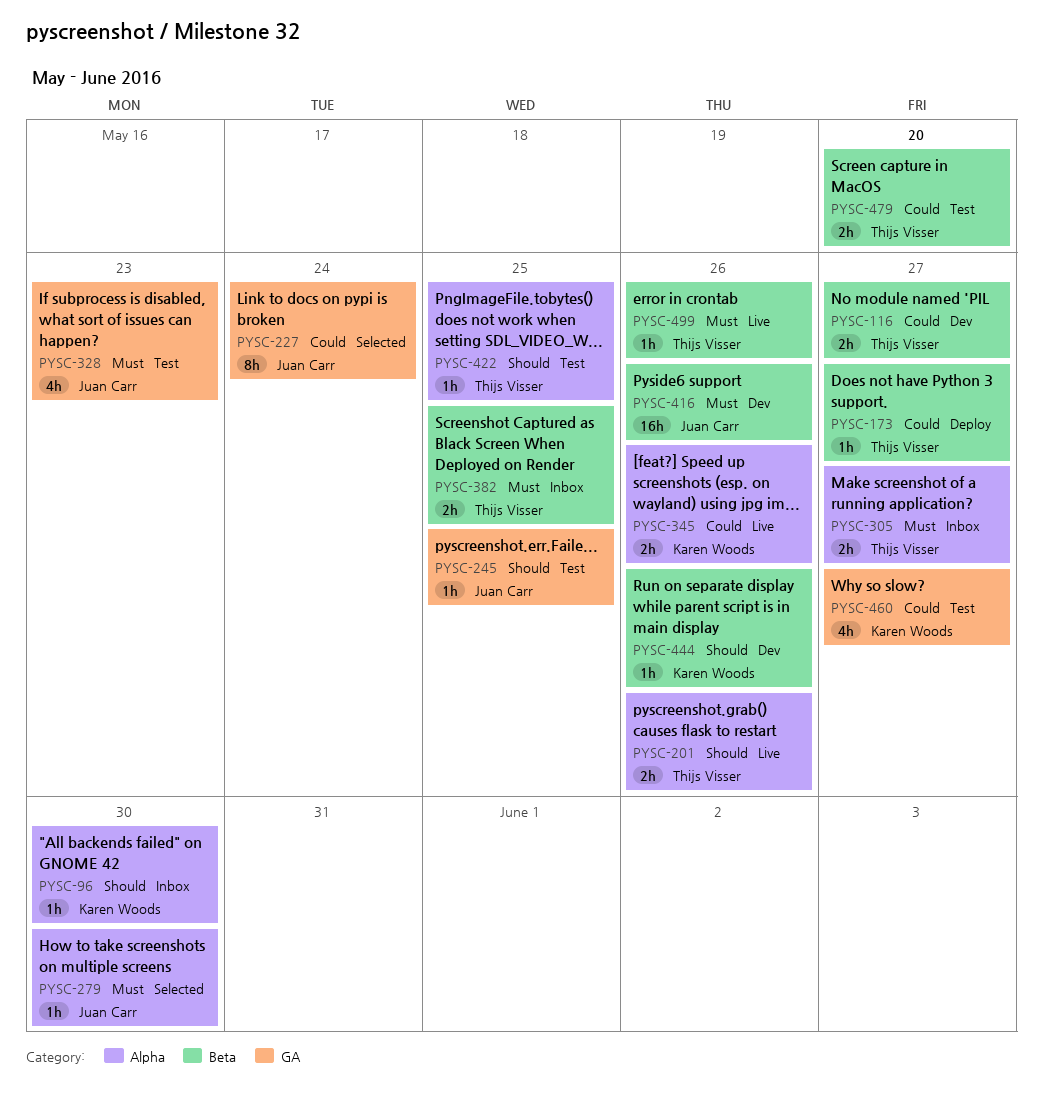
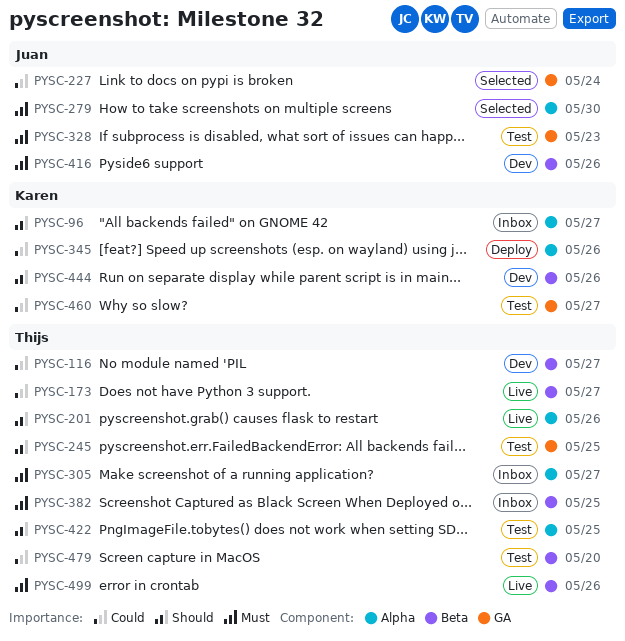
PYSC-96, due: May 30 -> May 27
PYSC-173, status: Deploy -> Live
PYSC-245, owner: Juan Carr -> Thijs Visser
PYSC-345, status: Live -> Deploy

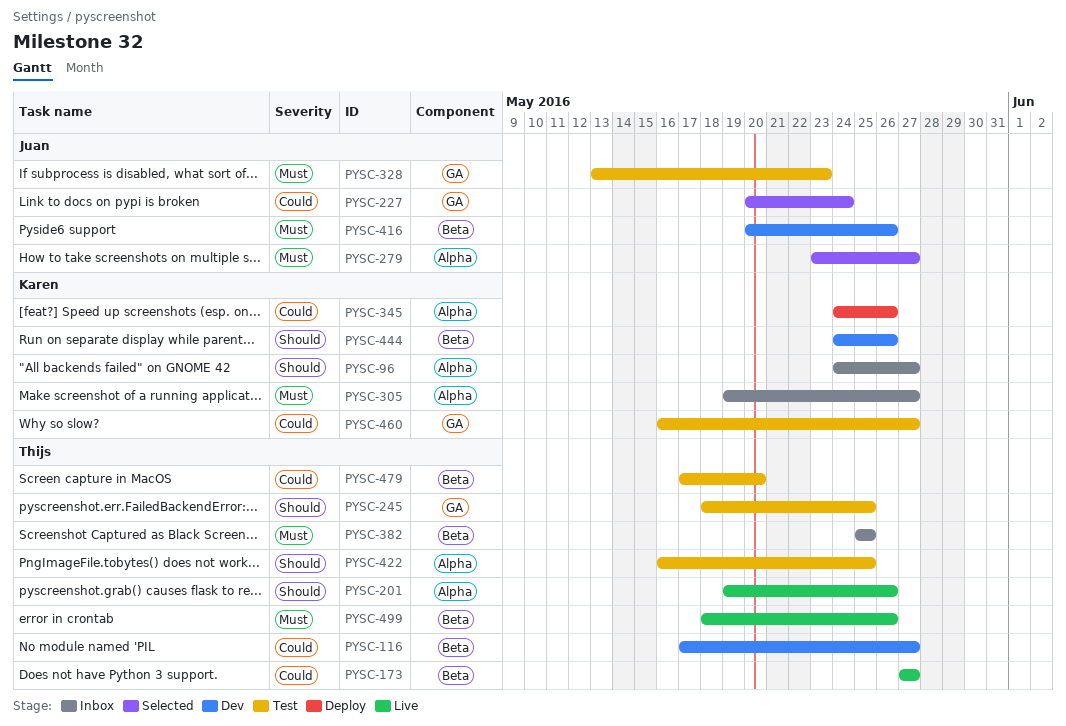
PYSC-279, due: May 30 -> May 27
PYSC-305, owner: Thijs -> Karen

